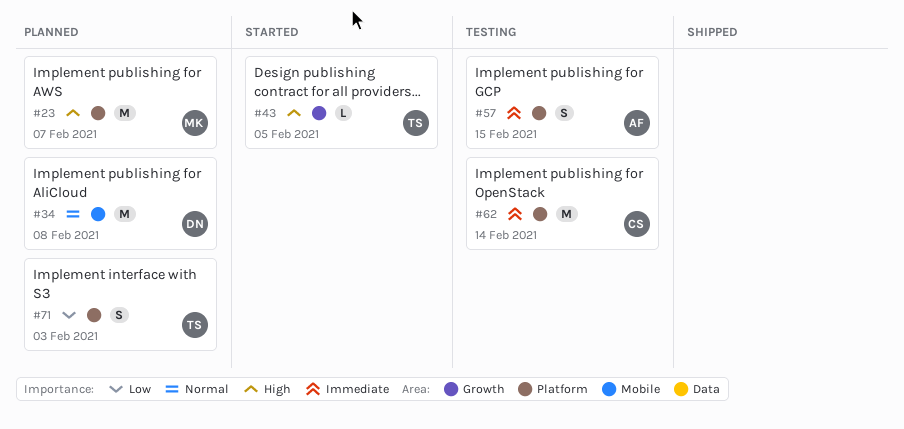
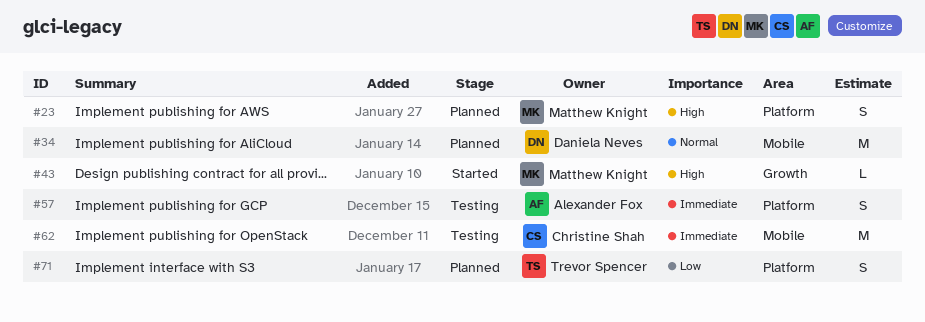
#23, estimate: M -> S
#43, owner: Trevor Spencer -> Matthew Knight
#62, label: Platform -> Mobile

